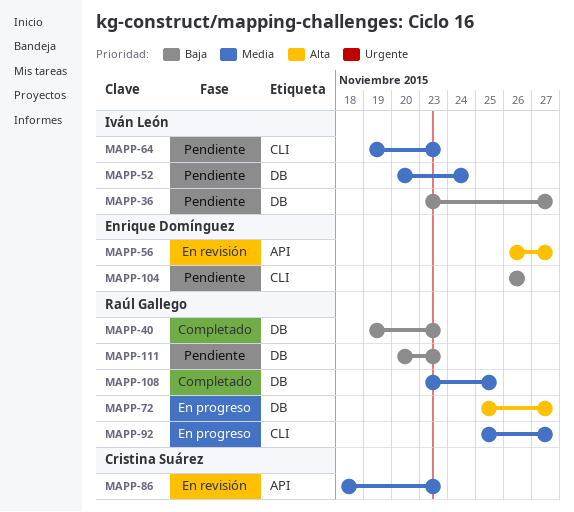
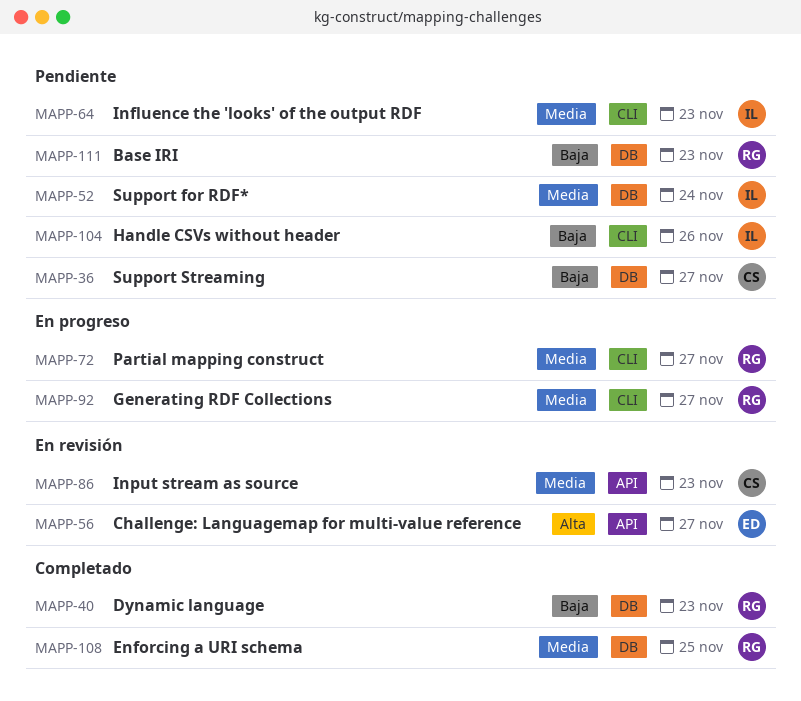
MAPP-36, owner: Iván León -> Cristina Suárez
MAPP-72, priority: Alta -> Media
MAPP-72, label: DB -> CLI
MAPP-104, owner: Enrique Domínguez -> Iván León

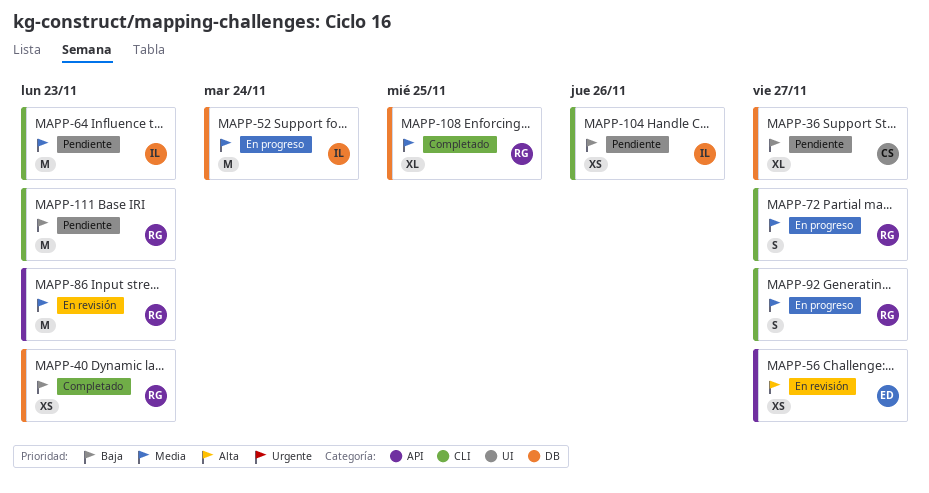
MAPP-52, status: Pendiente -> En progreso
MAPP-86, owner: CS -> RG
MAPP-111, label: DB -> CLI

